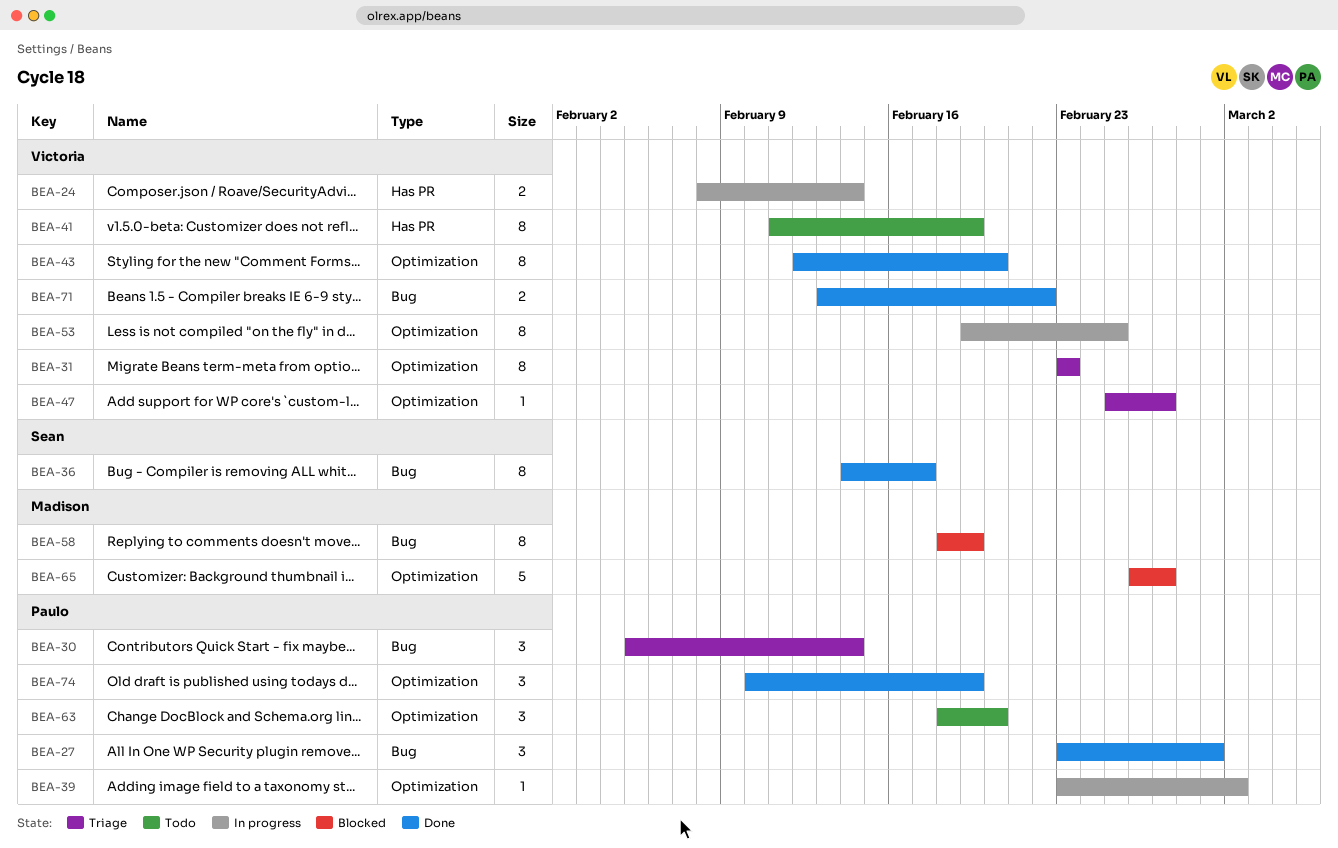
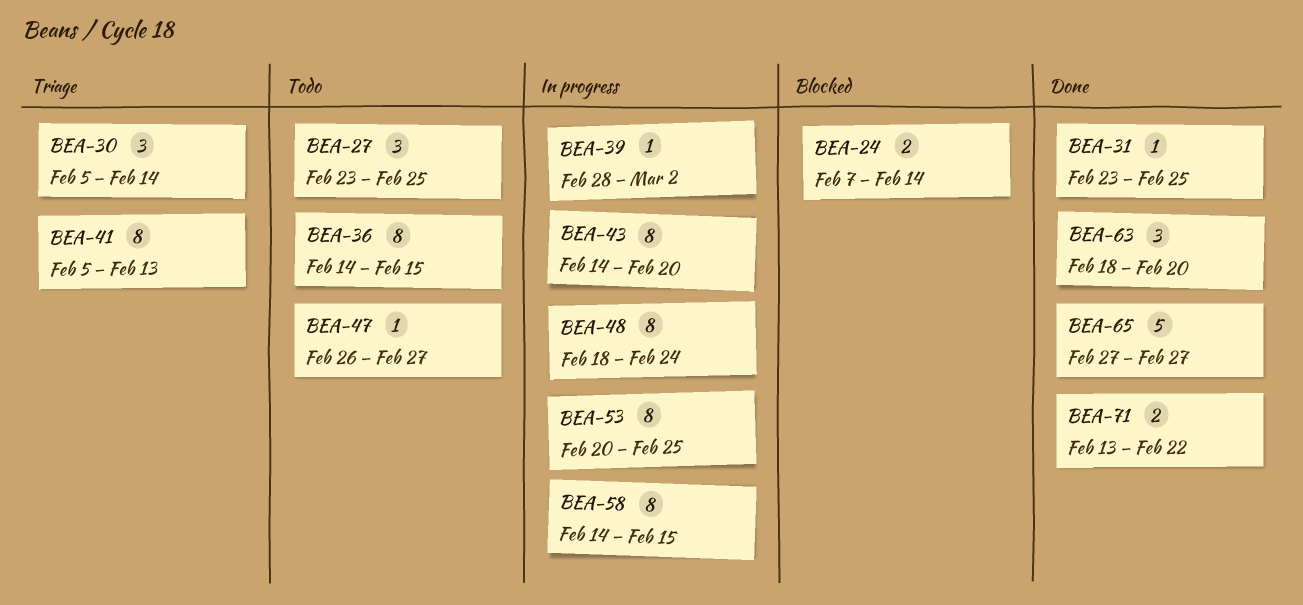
BEA-24, status: In progress -> Blocked
BEA-24, start: Feb 8 -> Feb 7
BEA-27, status: Done -> Todo
BEA-27, due: Mar 1 -> Feb 25
BEA-31, status: Triage -> Done
BEA-31, estimate: 8 -> 1
BEA-31, due: Feb 23 -> Feb 25
BEA-36, status: Done -> Todo
BEA-36, due: Feb 17 -> Feb 15
BEA-39, start: Feb 23 -> Feb 28
BEA-41, status: Todo -> Triage
BEA-41, start: Feb 11 -> Feb 5
BEA-41, due: Feb 19 -> Feb 13
BEA-43, status: Done -> In progress
BEA-43, start: Feb 12 -> Feb 14
BEA-47, status: Triage -> Todo
BEA-47, start: Feb 25 -> Feb 26
BEA-48: none -> present
BEA-53, start: Feb 19 -> Feb 20
BEA-58, status: Blocked -> In progress
BEA-58, start: Feb 18 -> Feb 14
BEA-58, due: Feb 19 -> Feb 15
BEA-63, status: Todo -> Done
BEA-65, status: Blocked -> Done
BEA-65, start: Feb 26 -> Feb 27
BEA-74: present -> none

